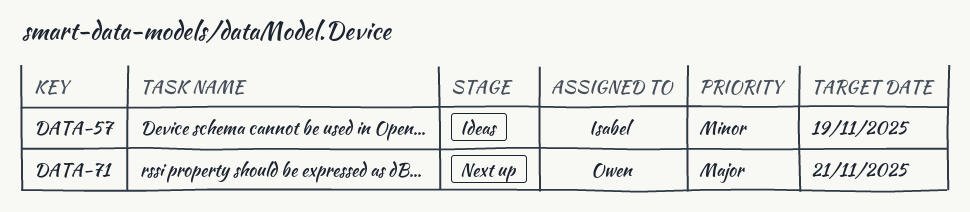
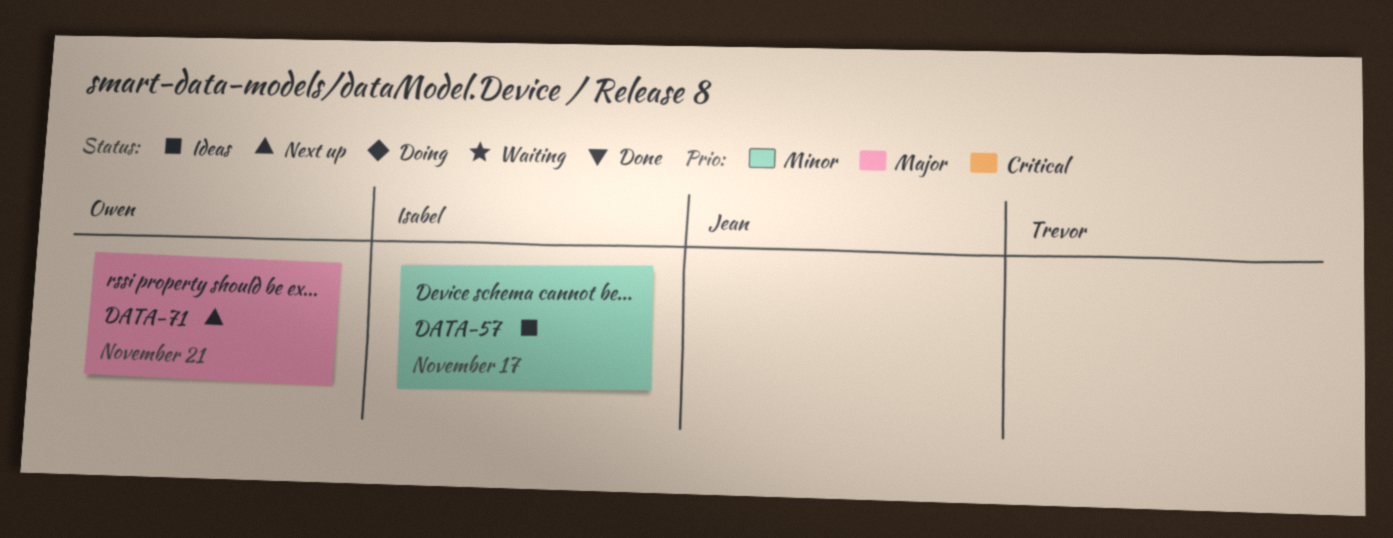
DATA-57, due: Nov 19 -> Nov 17

